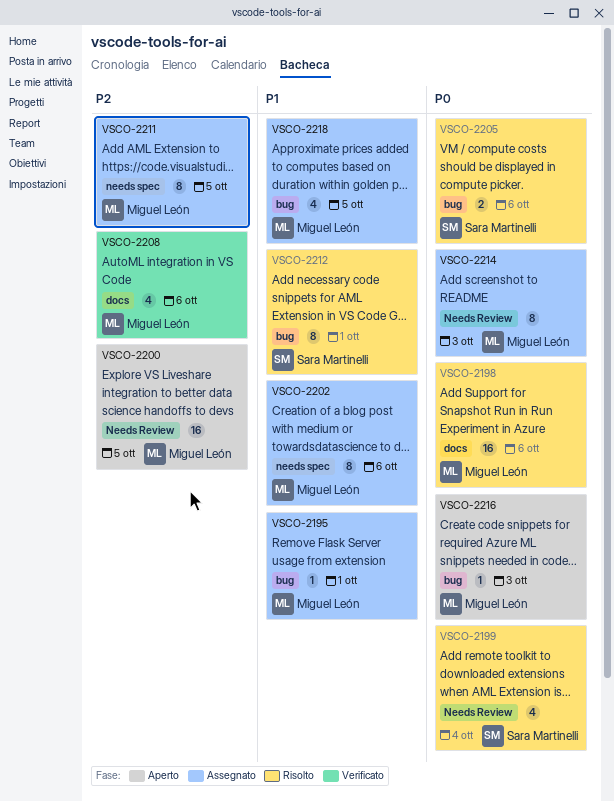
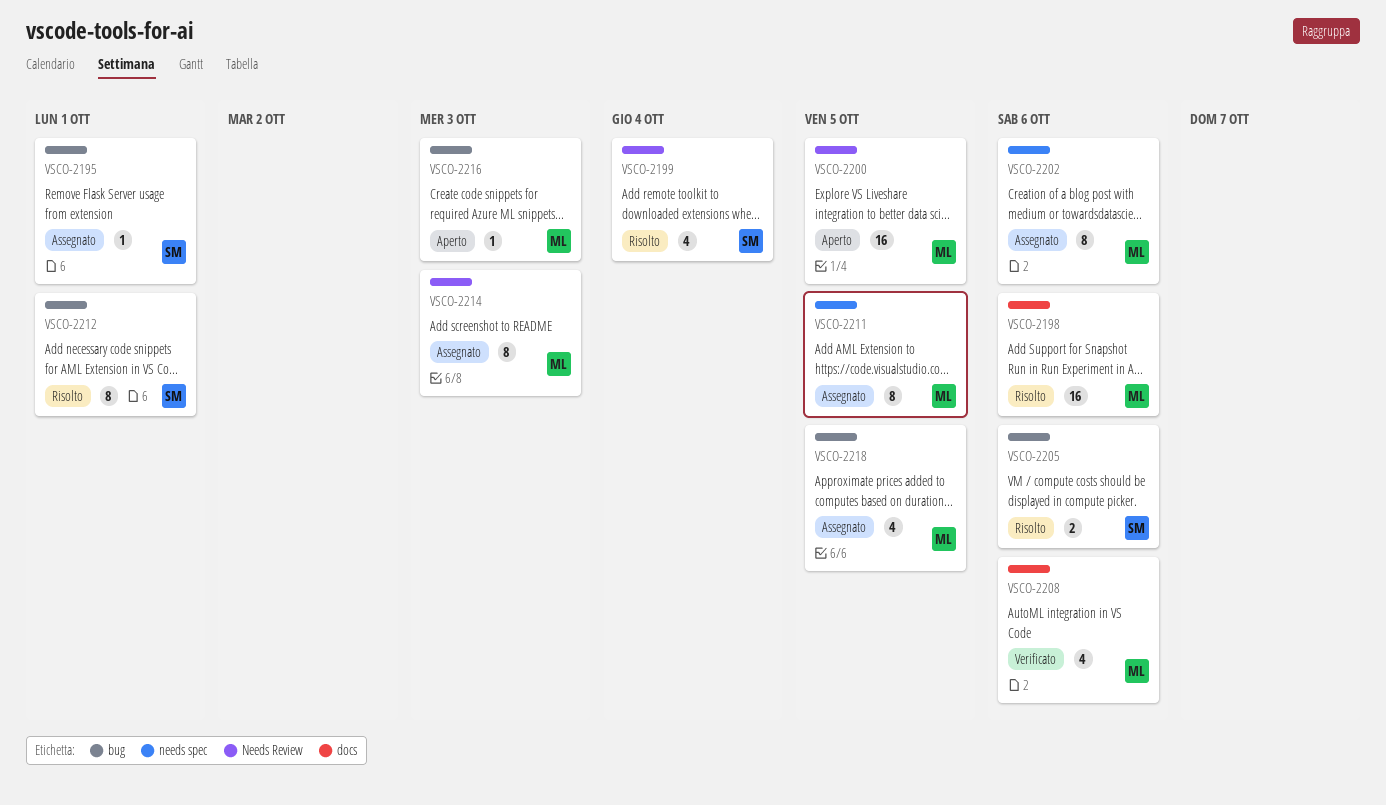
VSCO-2195, owner: Miguel León -> Sara Martinelli

